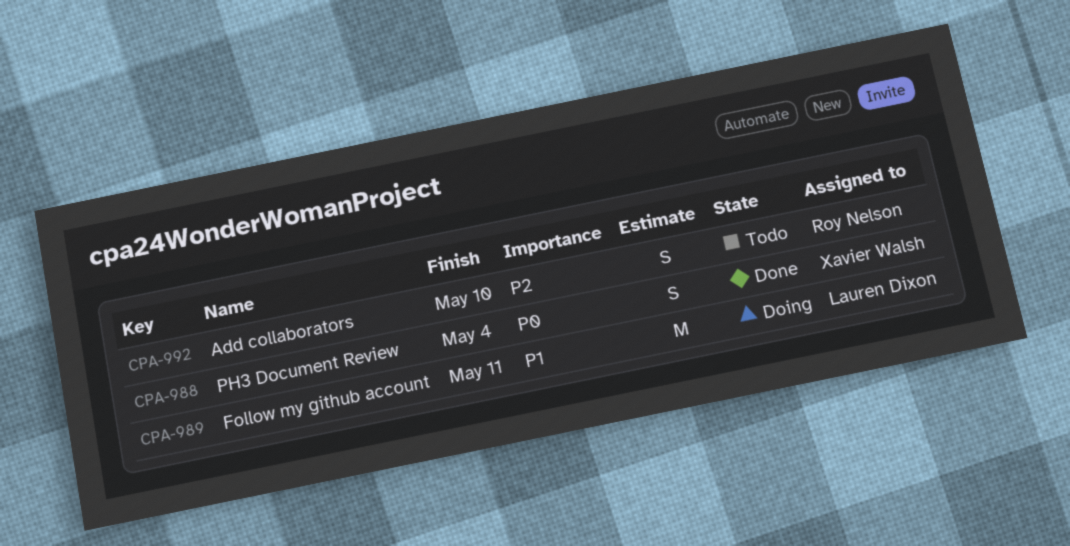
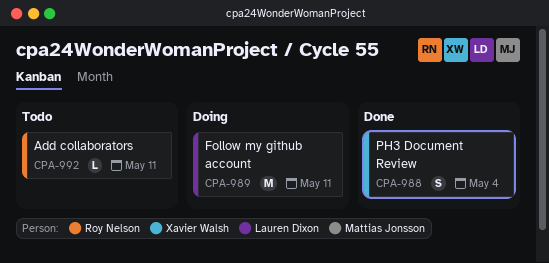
CPA-992, estimate: S -> L
CPA-992, due: May 10 -> May 11

